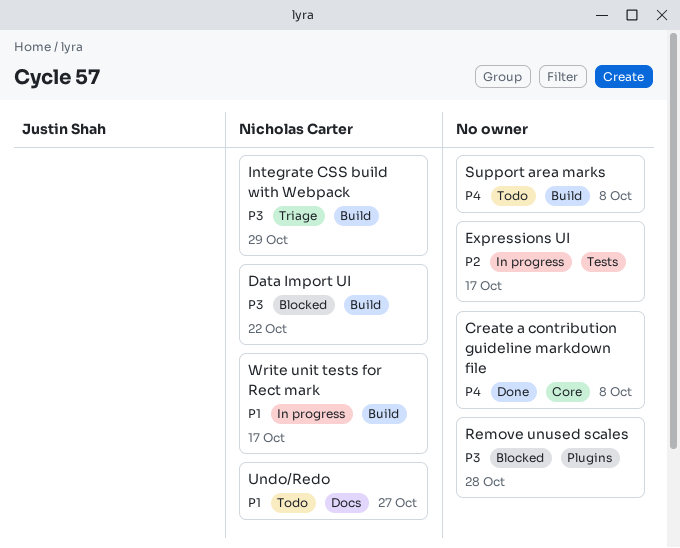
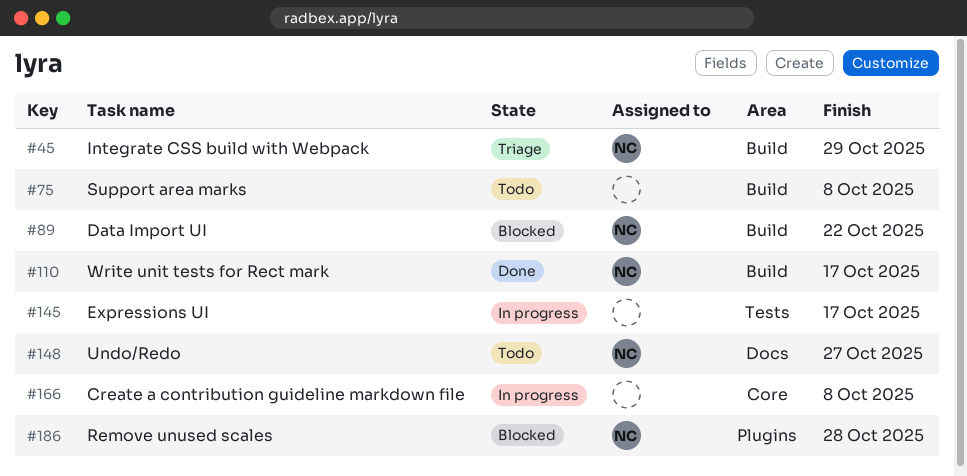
Create a contribution guideline markdown file, status: Done -> In progress
Remove unused scales, owner: none -> Nicholas Carter
Write unit tests for Rect mark, status: In progress -> Done

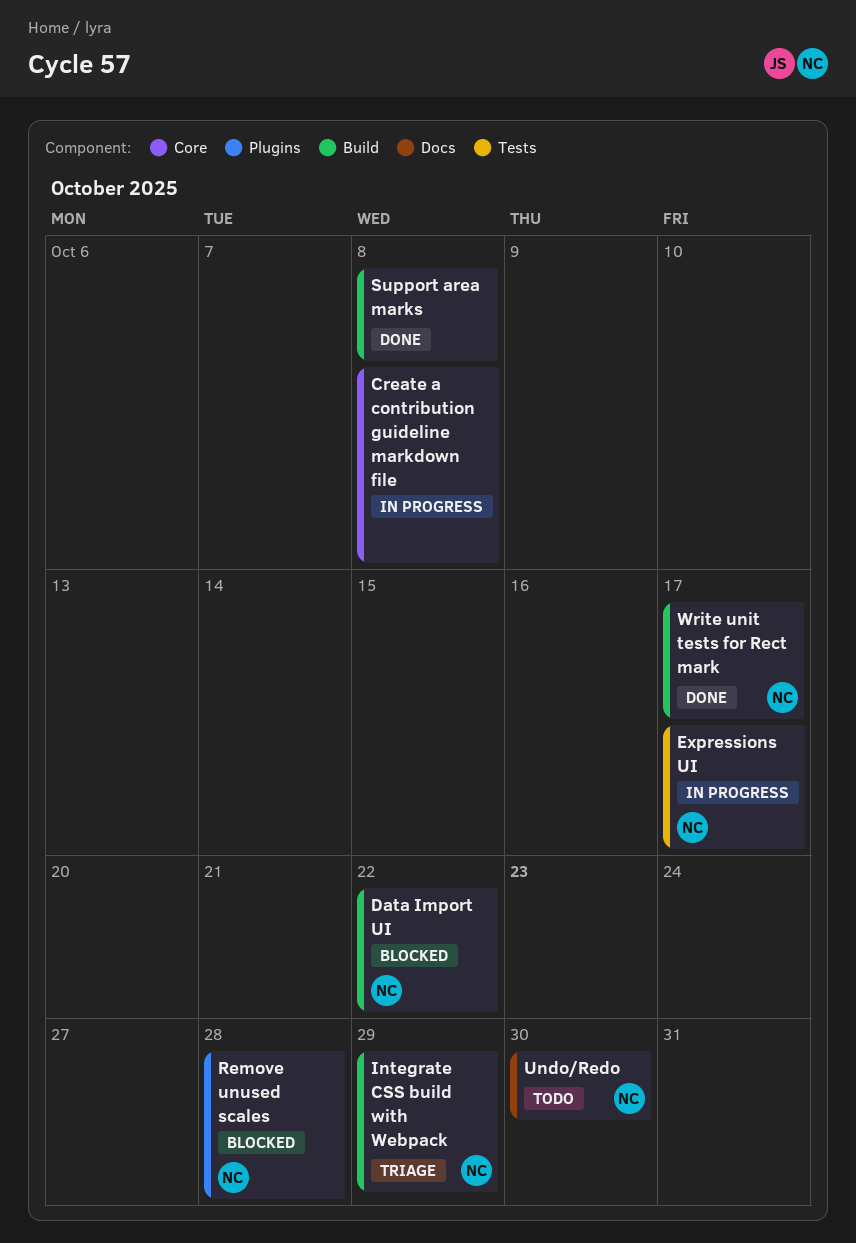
Expressions UI, owner: none -> NC
Support area marks, status: Todo -> Done
Undo/Redo, due: Oct 27 -> Oct 30

